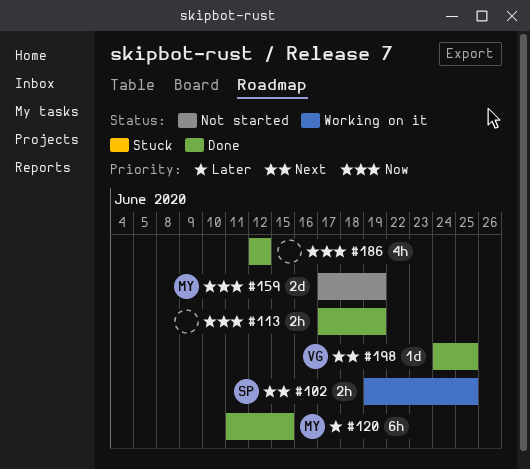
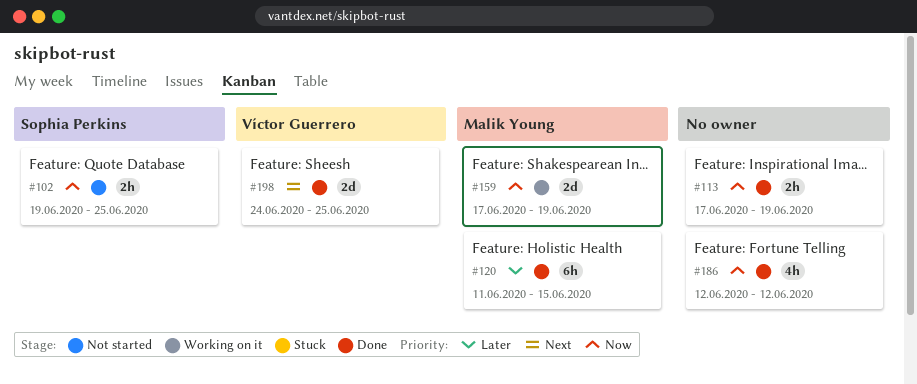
#102, status: Working on it -> Not started
#102, priority: Next -> Now
#159, status: Not started -> Working on it
#198, estimate: 1d -> 2d

